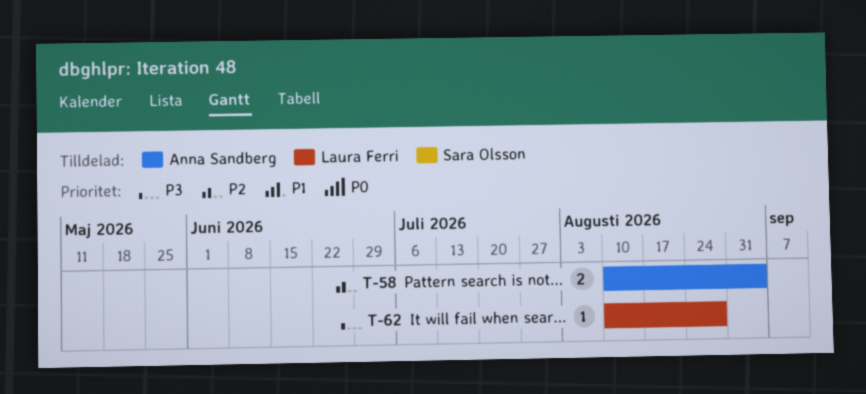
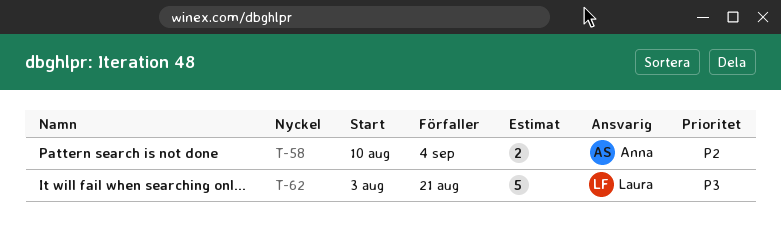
T-62, estimate: 1 -> 5
T-62, start: Aug 10 -> Aug 3
T-62, due: Aug 28 -> Aug 21

